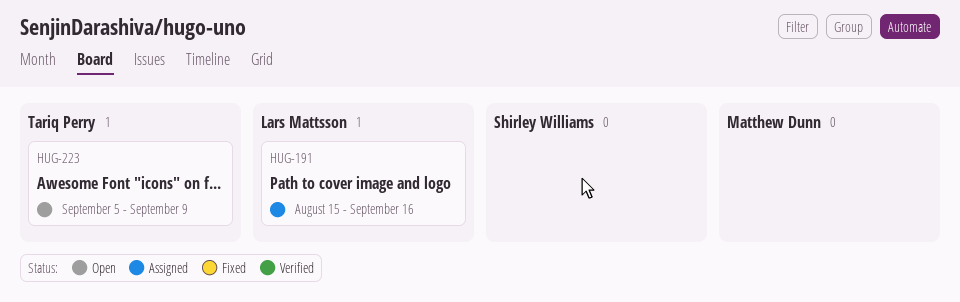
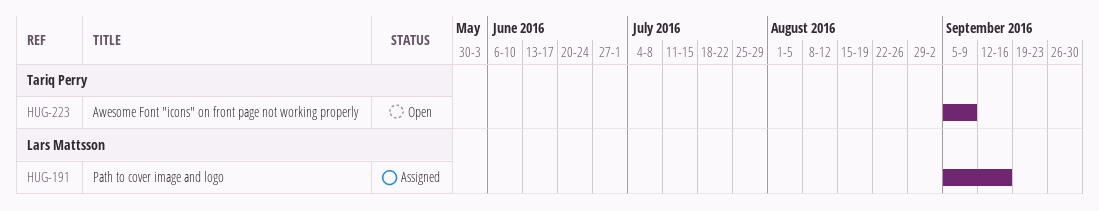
HUG-191, start: Aug 15 -> Sep 5

